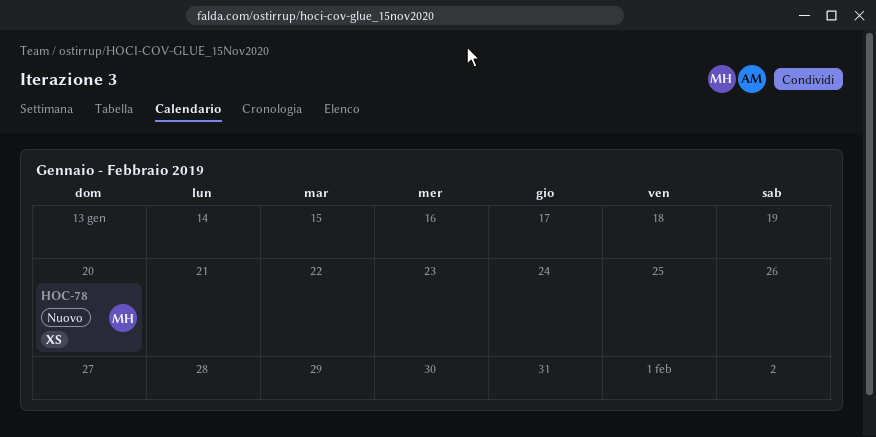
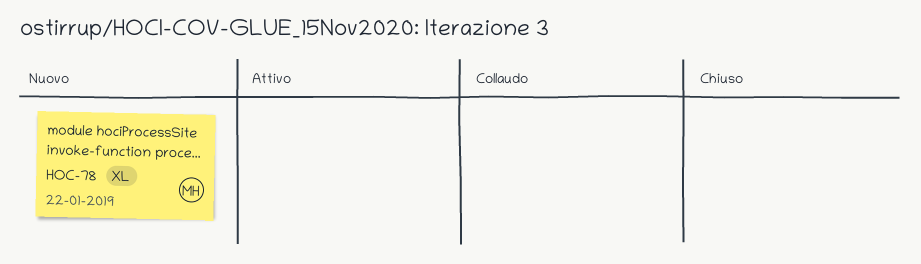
HOC-78, estimate: XS -> XL
HOC-78, due: Jan 20 -> Jan 22

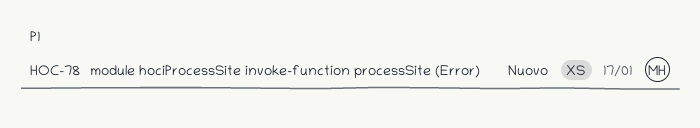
HOC-78, estimate: XL -> XS
HOC-78, due: Jan 22 -> Jan 17

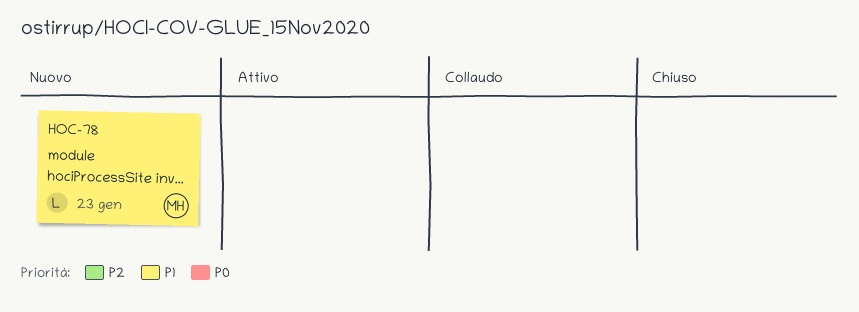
HOC-78, estimate: XS -> L
HOC-78, due: Jan 17 -> Jan 23

